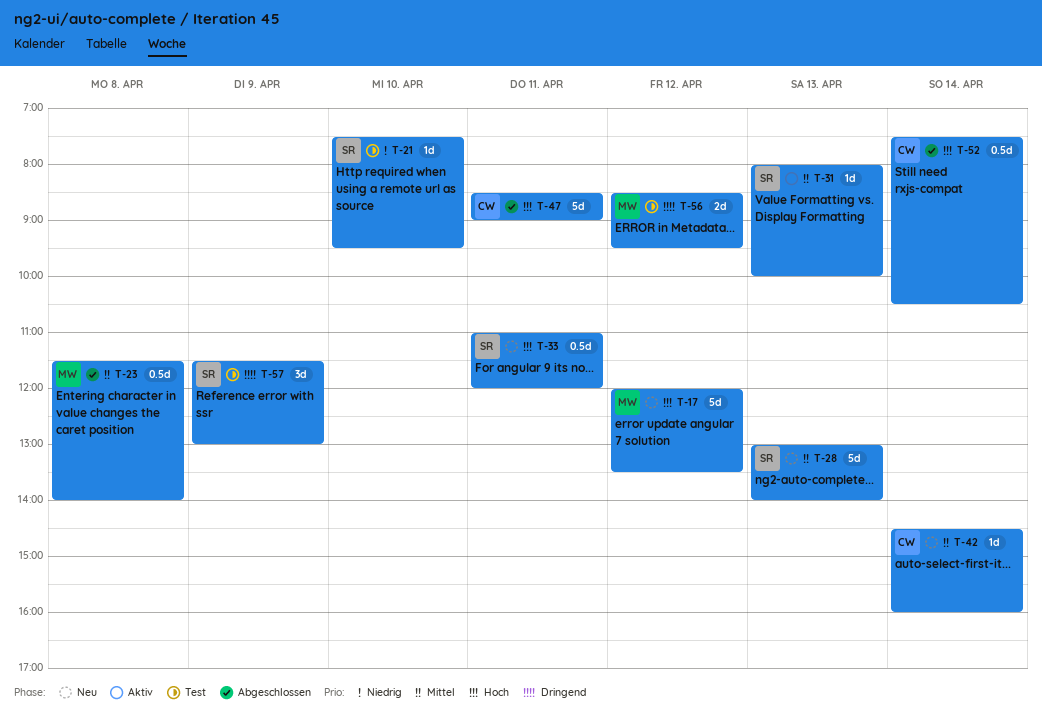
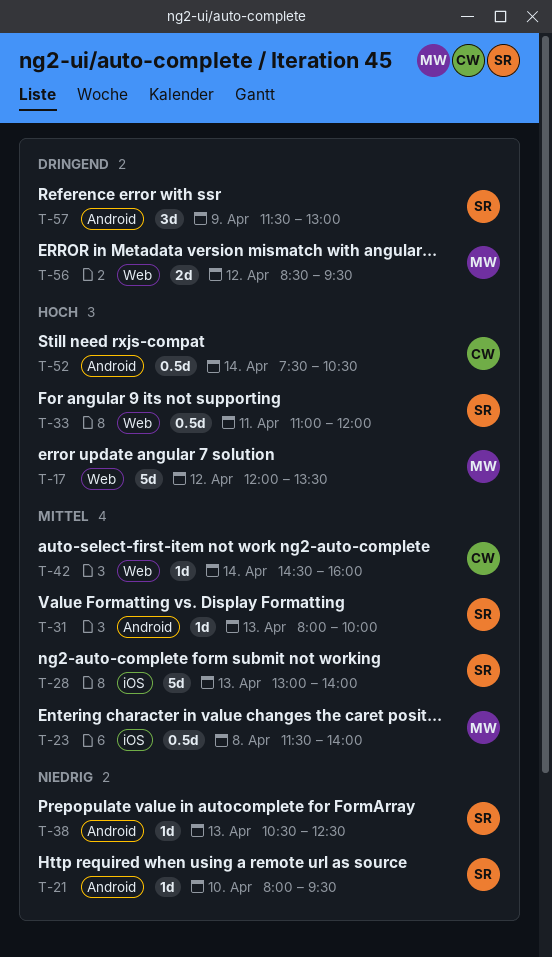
T-21, begins: 07:30 -> 08:00
T-38: none -> present
T-47: present -> none

